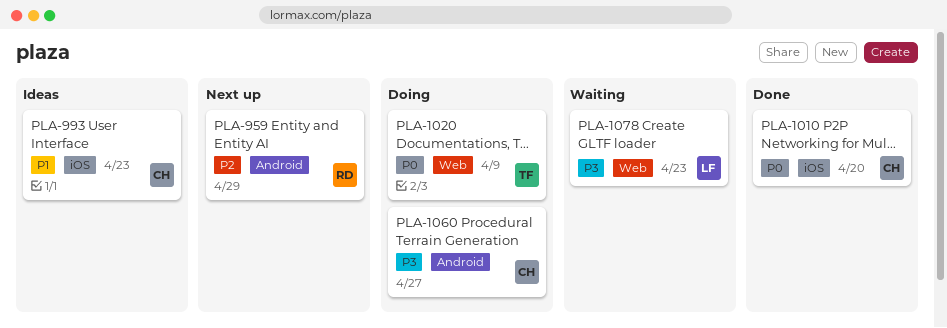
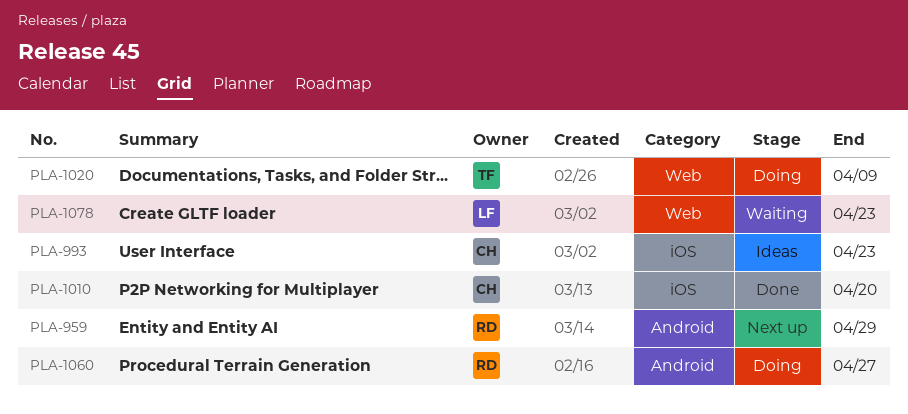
PLA-1060, owner: CH -> RD

